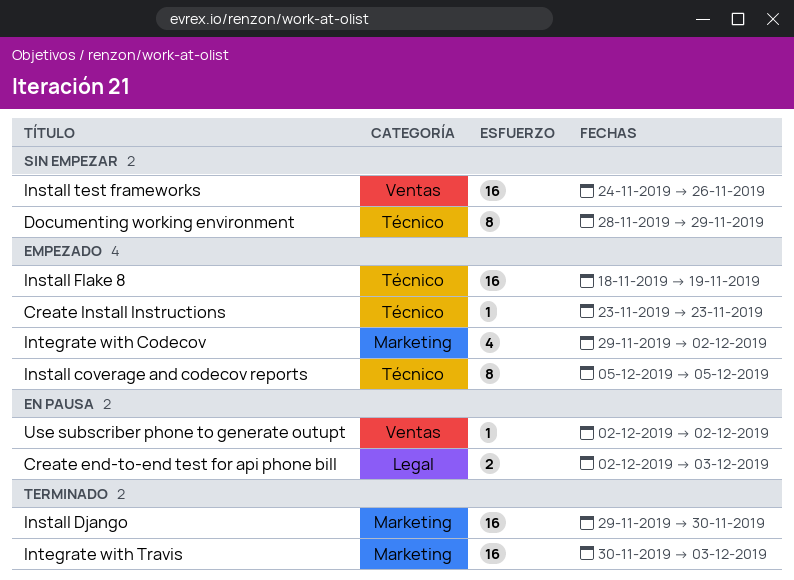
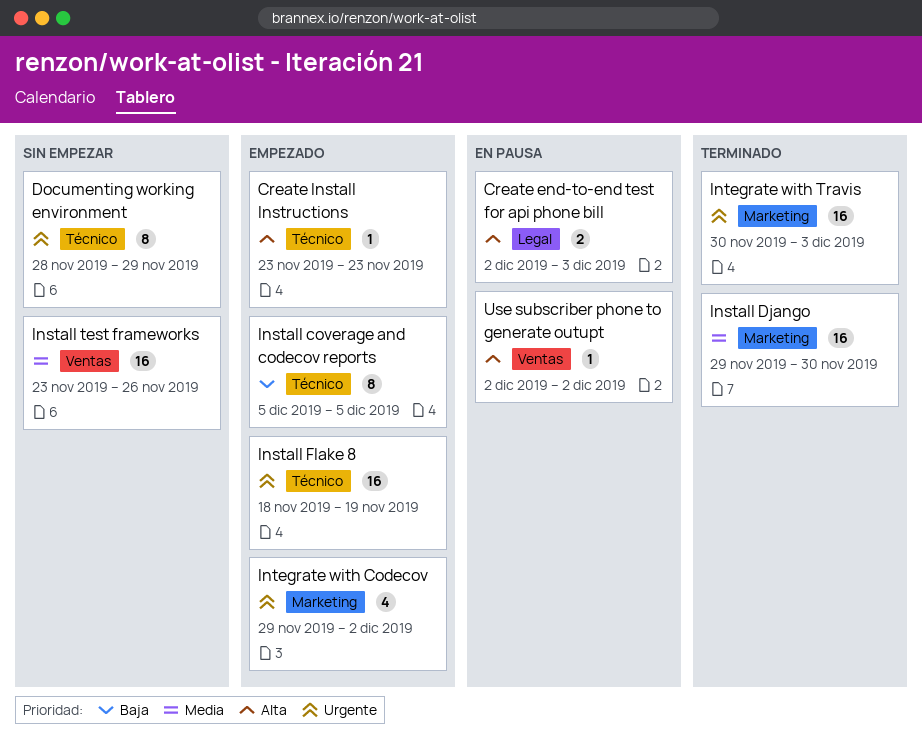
Install test frameworks, start: Nov 24 -> Nov 23

